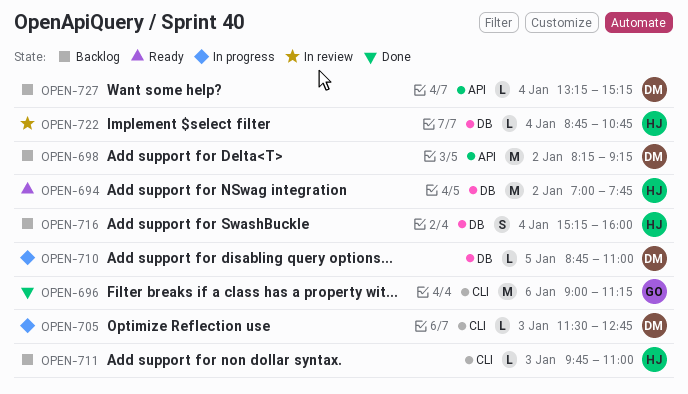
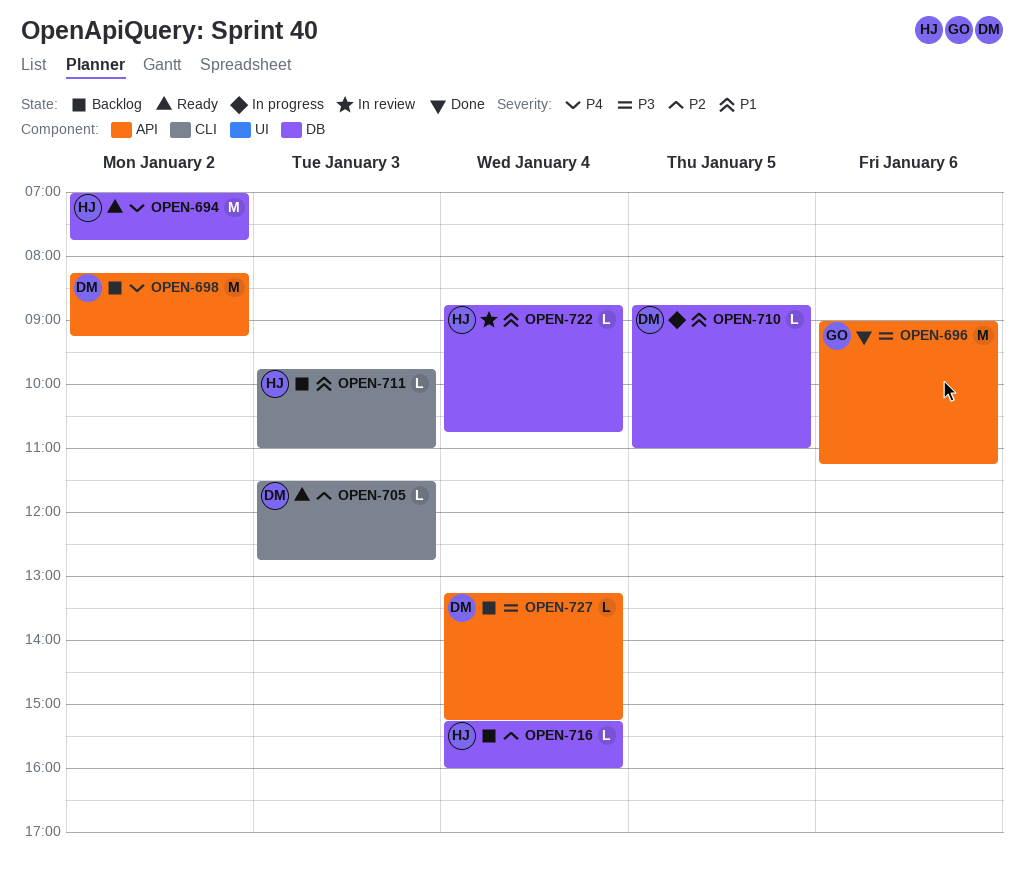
OPEN-696, label: CLI -> API
OPEN-705, status: In progress -> Ready
OPEN-716, estimate: S -> L

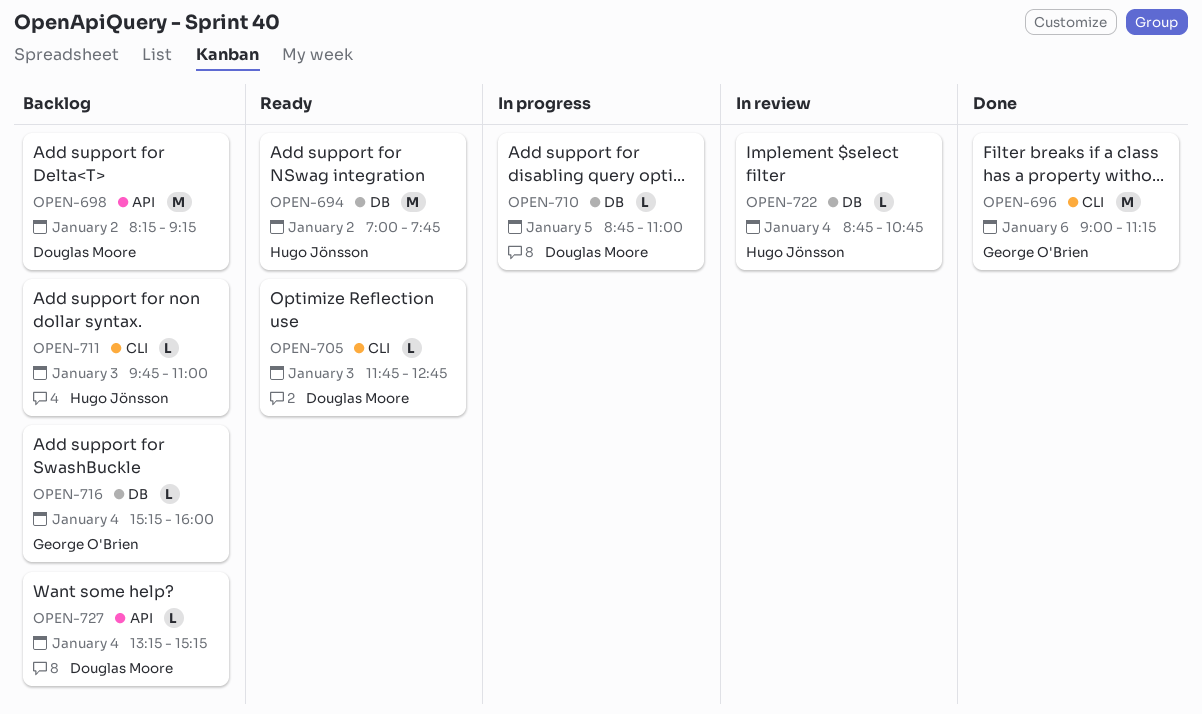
OPEN-696, label: API -> CLI
OPEN-705, begins: 11:30 -> 11:45
OPEN-716, owner: Hugo Jönsson -> George O'Brien

